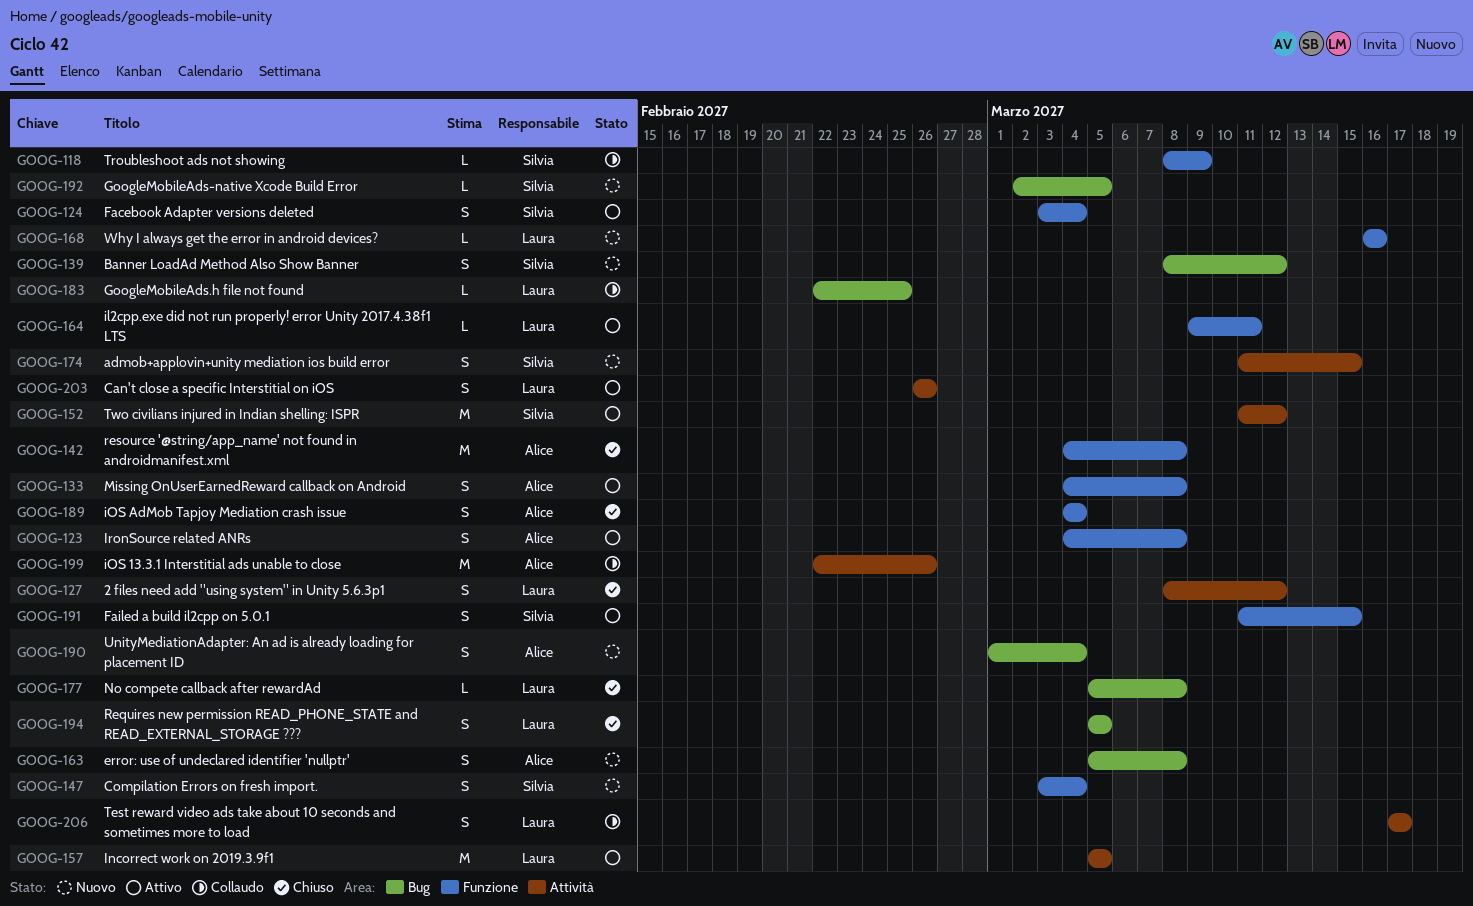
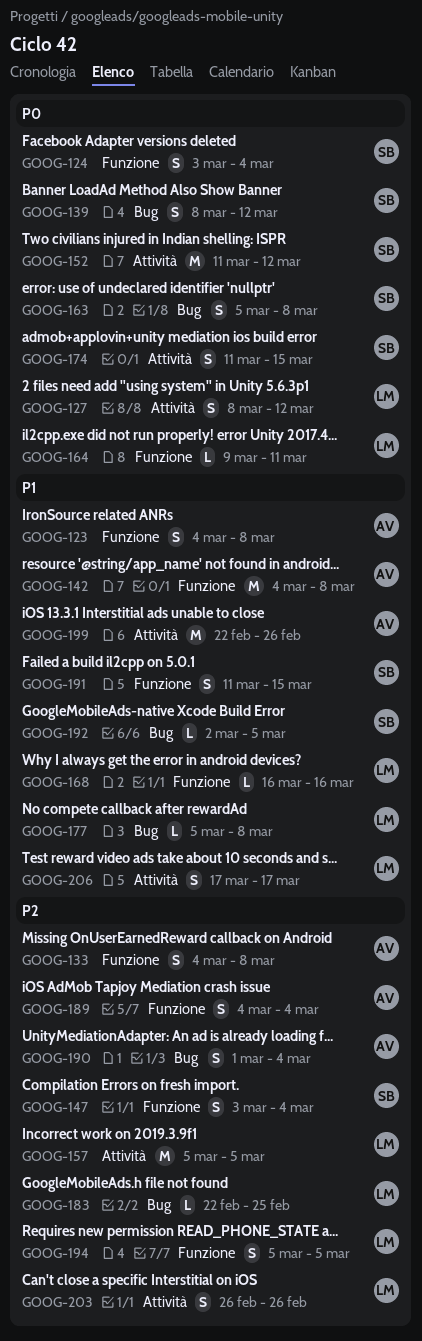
GOOG-118: present -> none
GOOG-163, owner: Alice -> Silvia
GOOG-194, label: Bug -> Funzione

